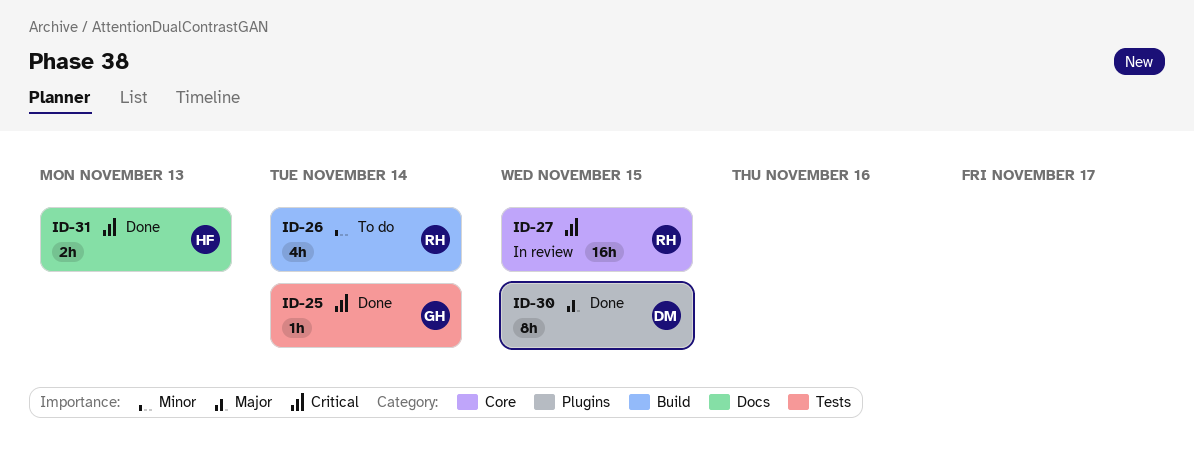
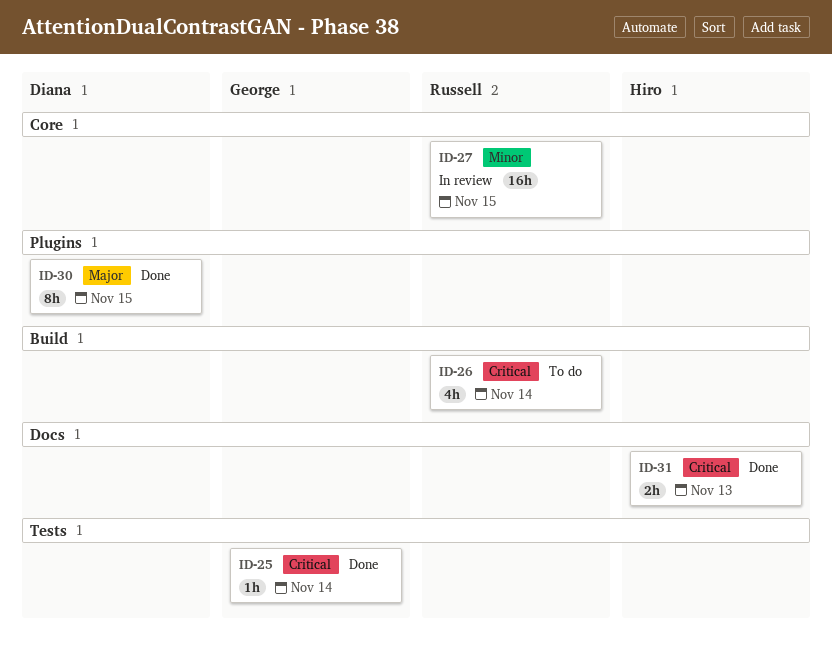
ID-26, priority: Minor -> Critical
ID-27, priority: Critical -> Minor

